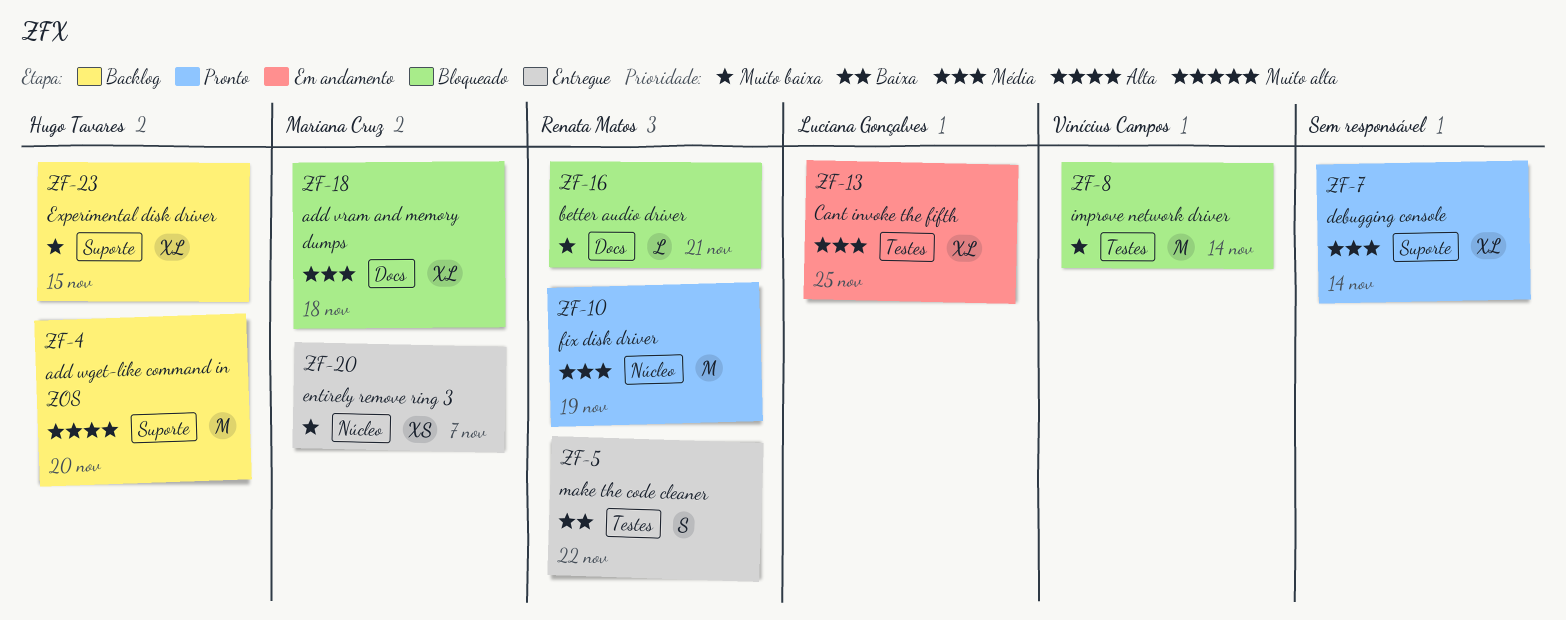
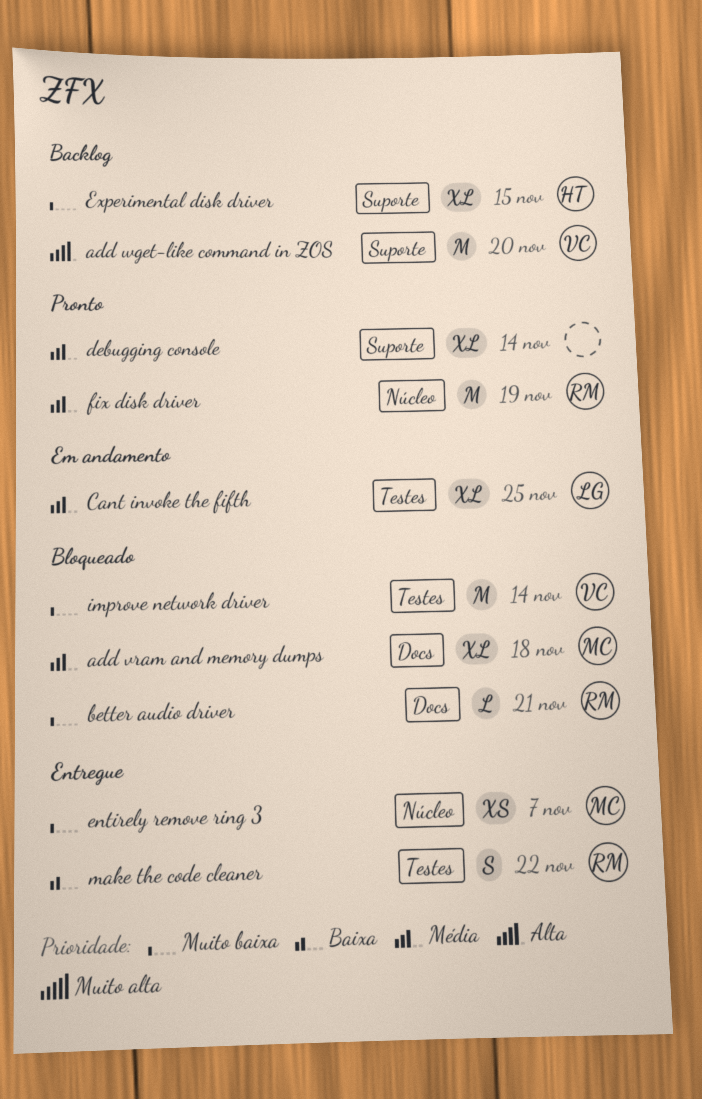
add wget-like command in ZOS, owner: Hugo Tavares -> Vinícius Campos

